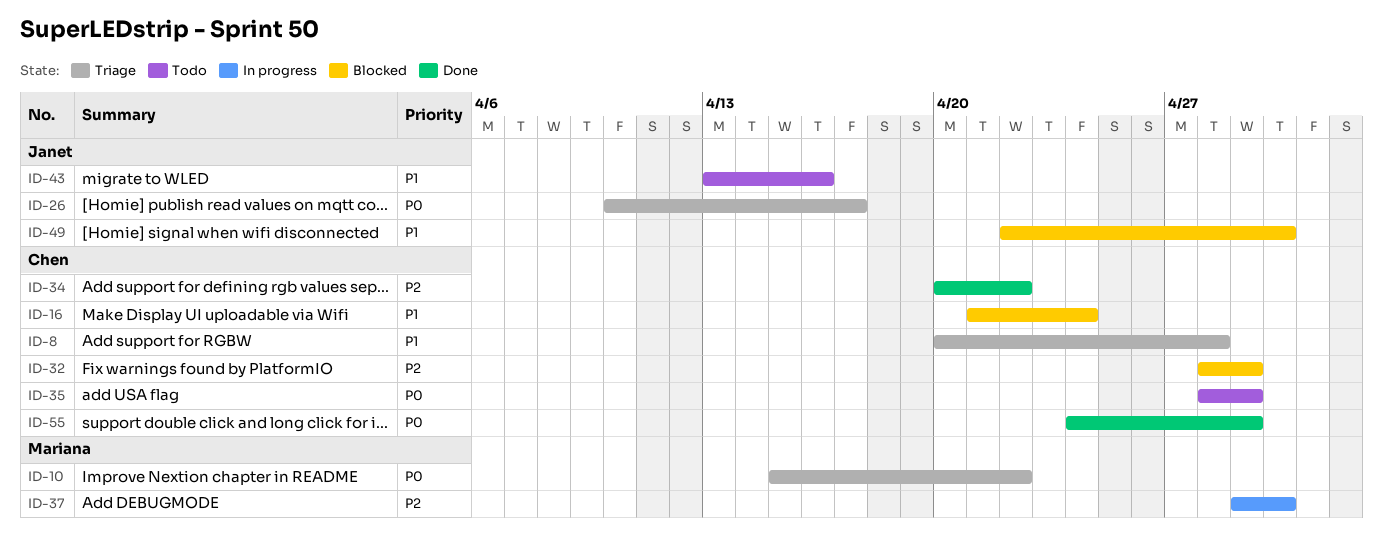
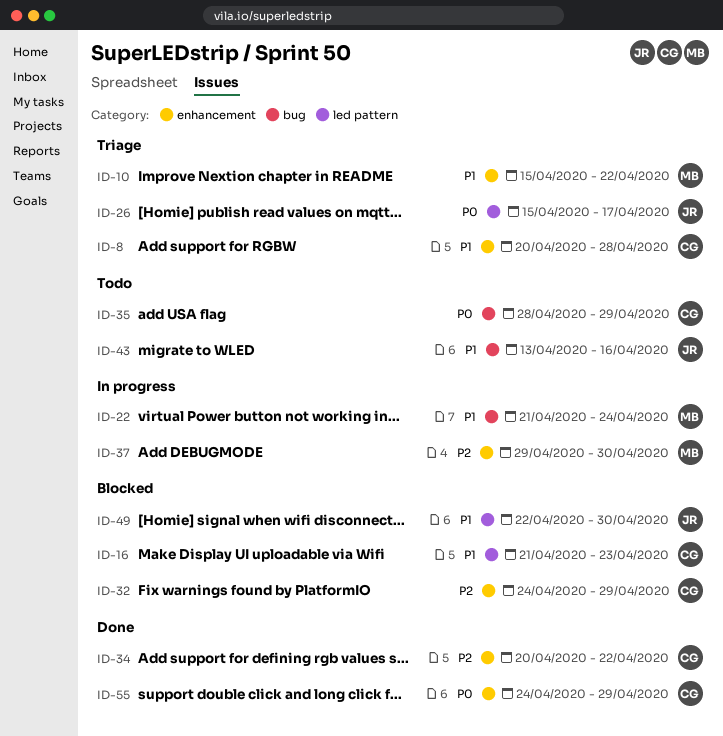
ID-10, priority: P0 -> P1
ID-16, due: Apr 24 -> Apr 23
ID-22: none -> present
ID-26, start: Apr 10 -> Apr 15
ID-32, start: Apr 28 -> Apr 24

